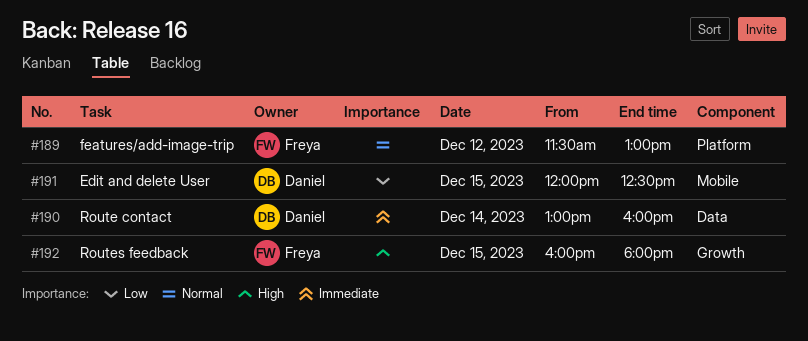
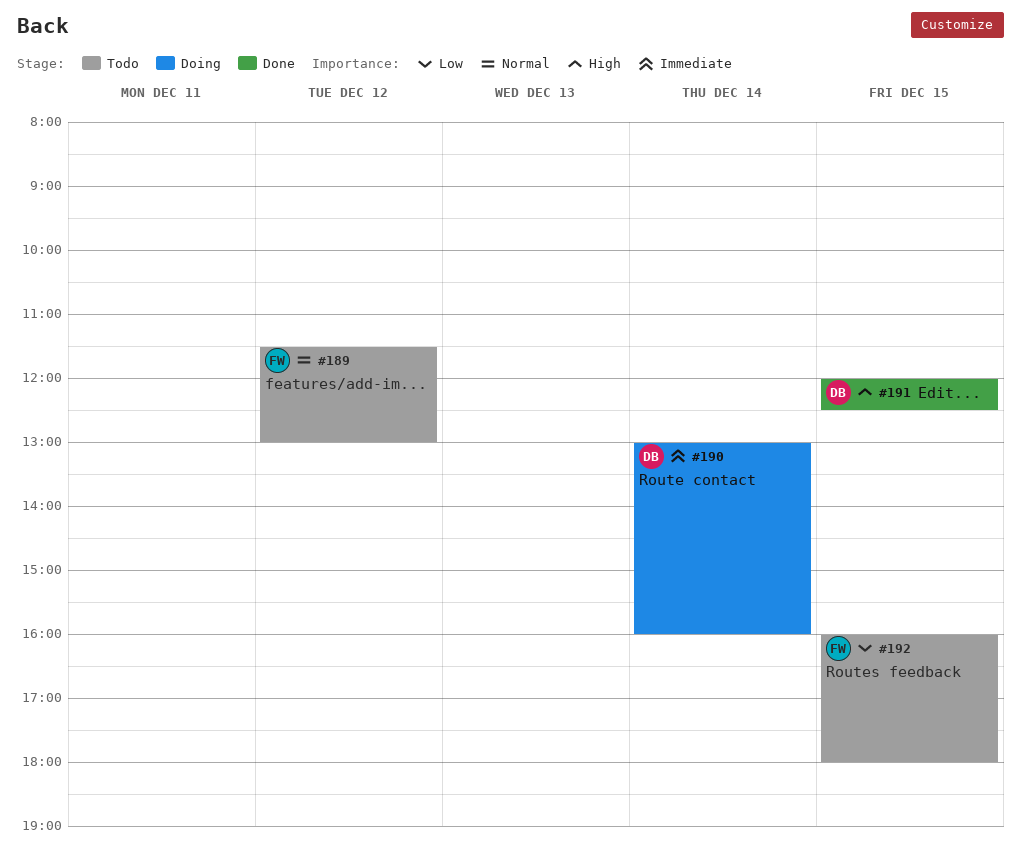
#191, priority: Low -> High
#192, priority: High -> Low

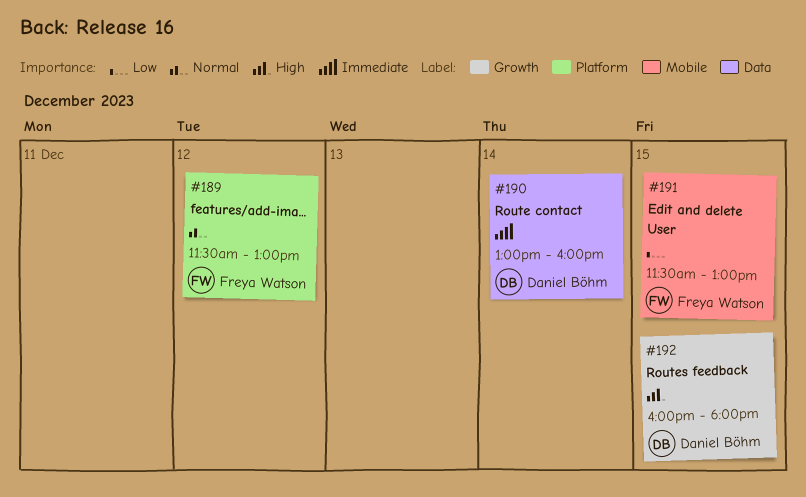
#191, owner: Daniel Böhm -> Freya Watson
#191, priority: High -> Low
#191, begins: 12:00 -> 11:30
#191, ends: 12:30 -> 13:00
#192, owner: Freya Watson -> Daniel Böhm
#192, priority: Low -> High

